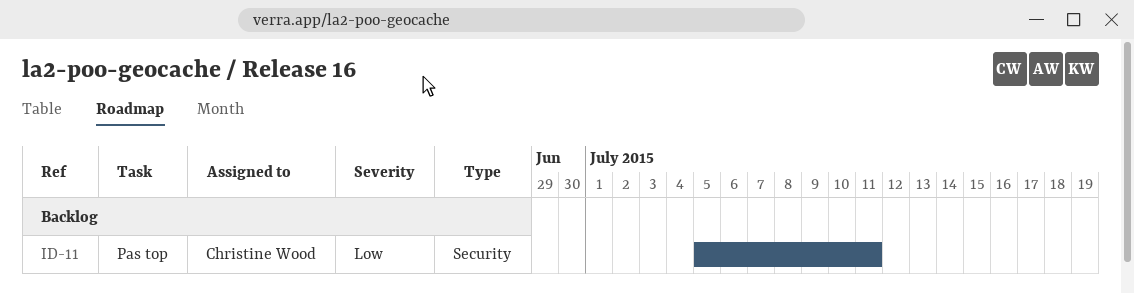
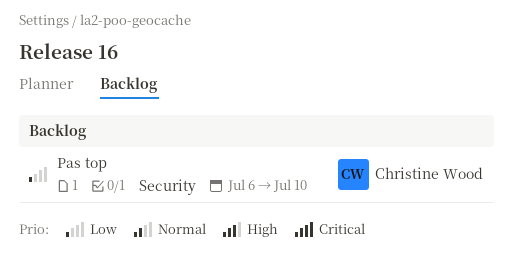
Pas top, start: Jul 5 -> Jul 6
Pas top, due: Jul 11 -> Jul 10

